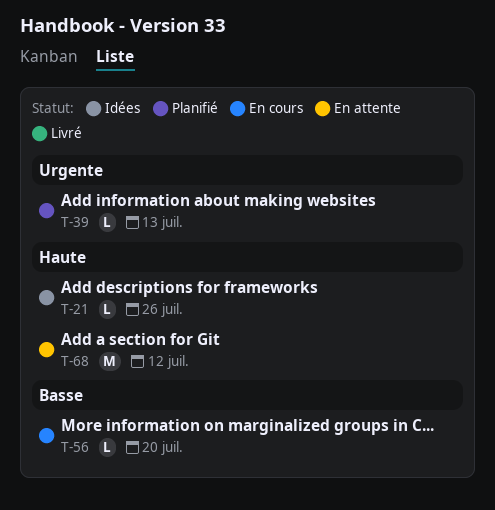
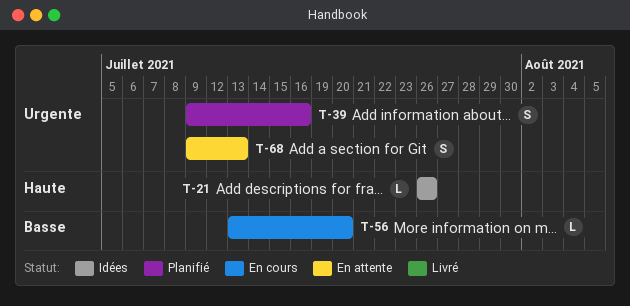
T-39, estimate: L -> S
T-39, due: Jul 13 -> Jul 16
T-68, priority: Haute -> Urgente
T-68, estimate: M -> S
T-68, due: Jul 12 -> Jul 13

